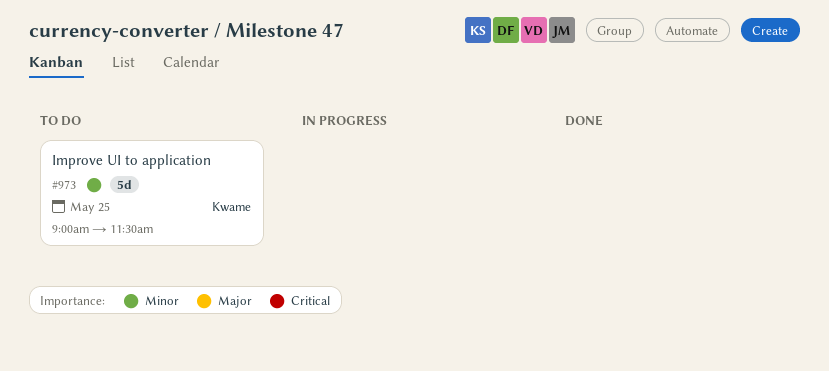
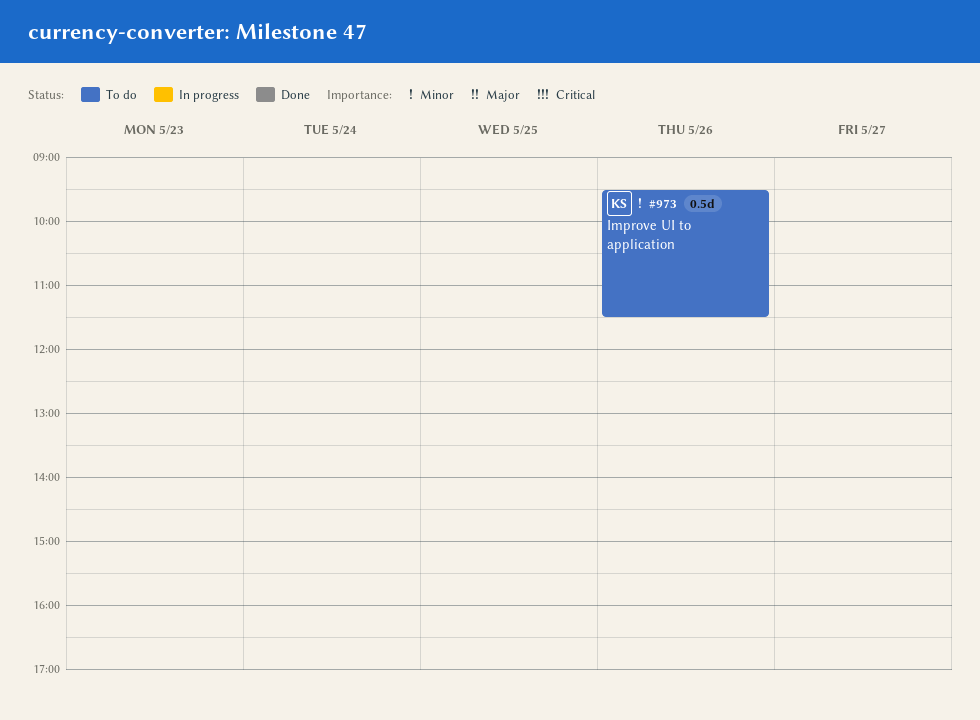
#973, estimate: 5d -> 0.5d
#973, day: May 25 -> May 26
#973, begins: 09:00 -> 09:30

